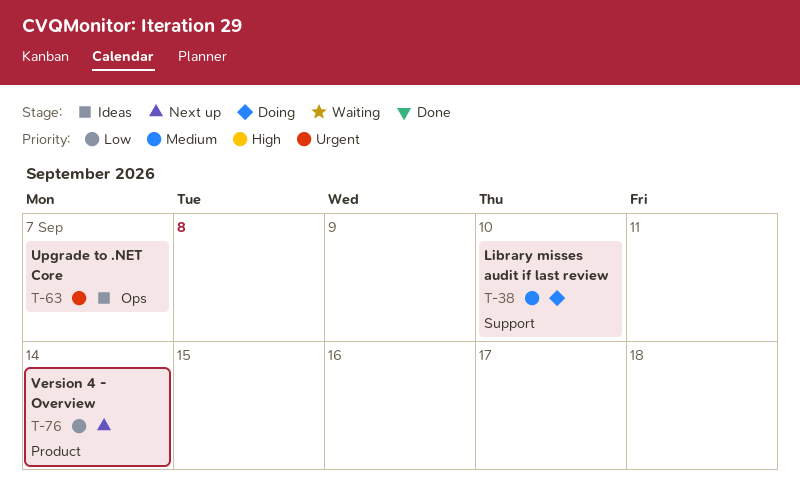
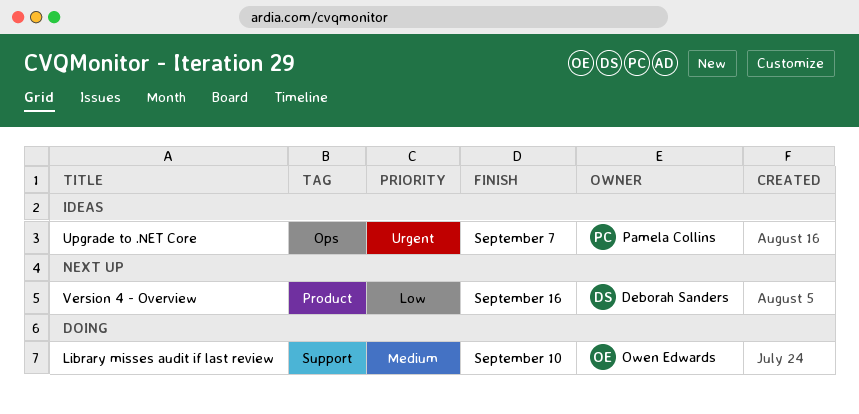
Version 4 - Overview, due: Sep 14 -> Sep 16

